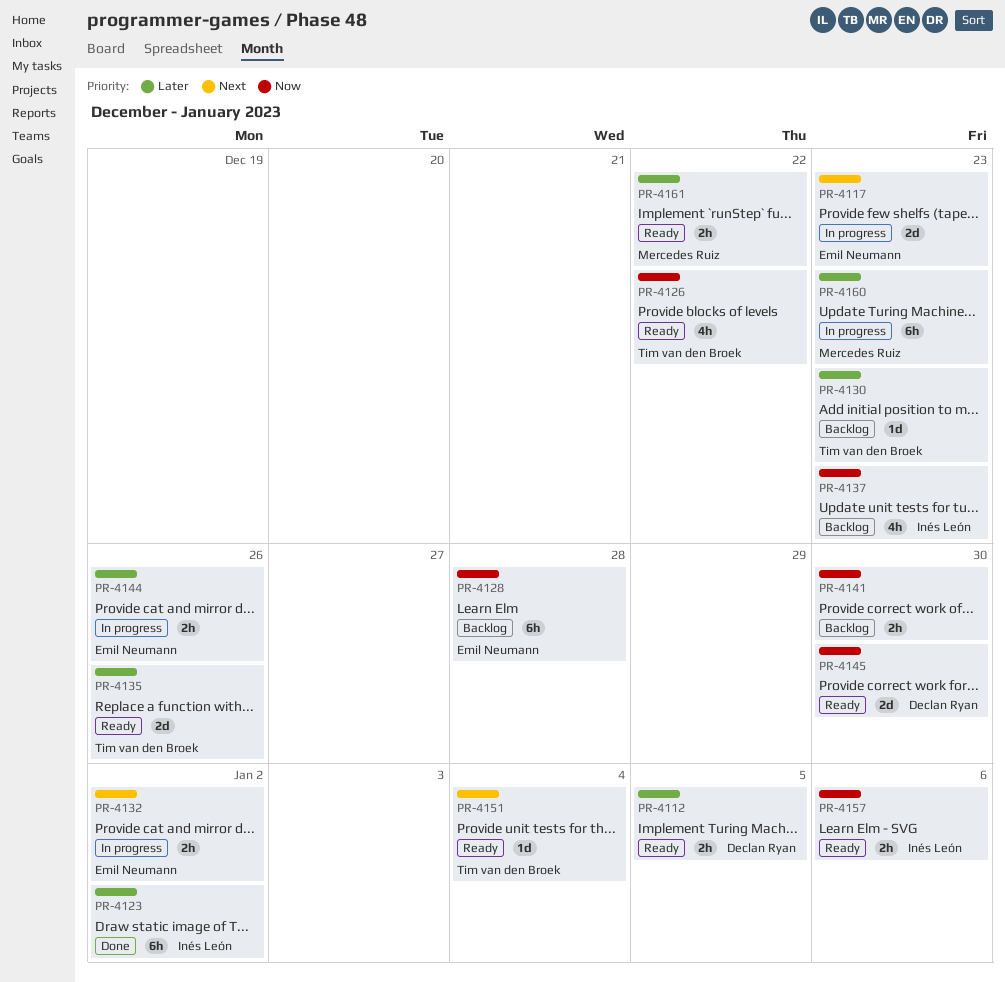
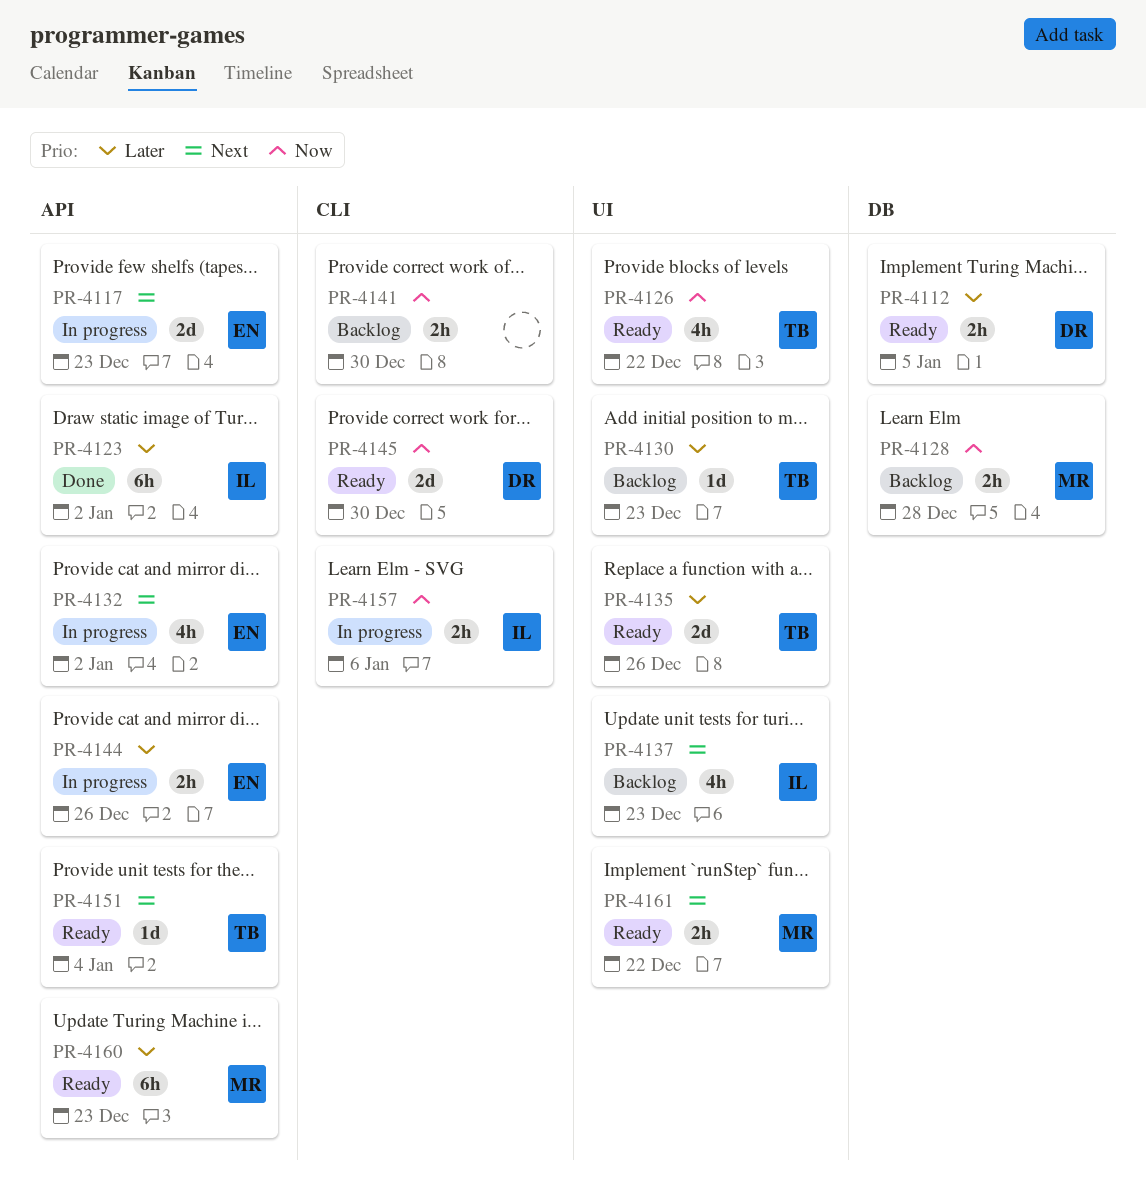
PR-4128, owner: Emil Neumann -> Mercedes Ruiz
PR-4128, estimate: 6h -> 2h
PR-4132, estimate: 2h -> 4h
PR-4137, priority: Now -> Next
PR-4157, status: Ready -> In progress
PR-4160, status: In progress -> Ready
PR-4161, priority: Later -> Next

